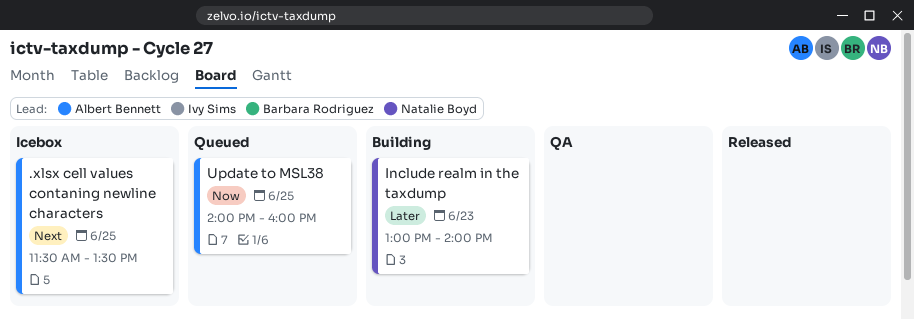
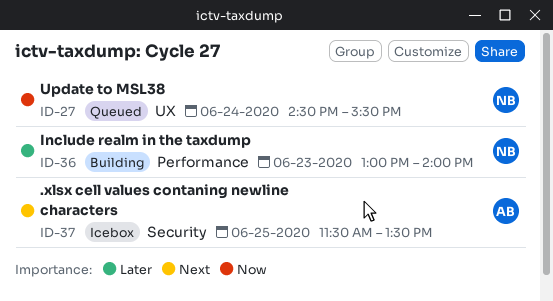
Update to MSL38, owner: Albert Bennett -> Natalie Boyd
Update to MSL38, day: Jun 25 -> Jun 24
Update to MSL38, begins: 14:00 -> 14:30
Update to MSL38, ends: 16:00 -> 15:30

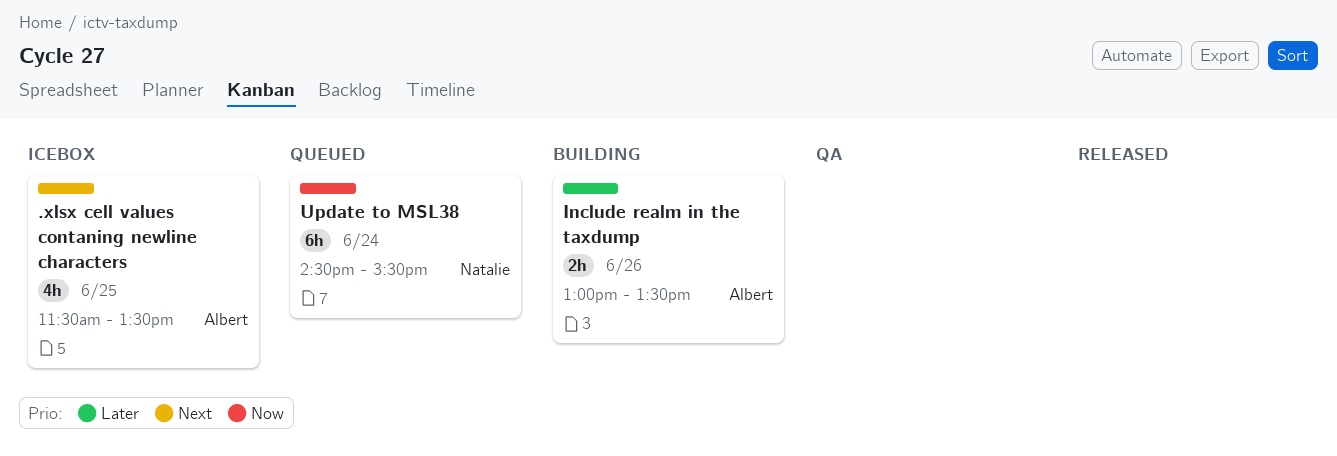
Include realm in the taxdump, owner: Natalie -> Albert
Include realm in the taxdump, day: Jun 23 -> Jun 26
Include realm in the taxdump, ends: 14:00 -> 13:30

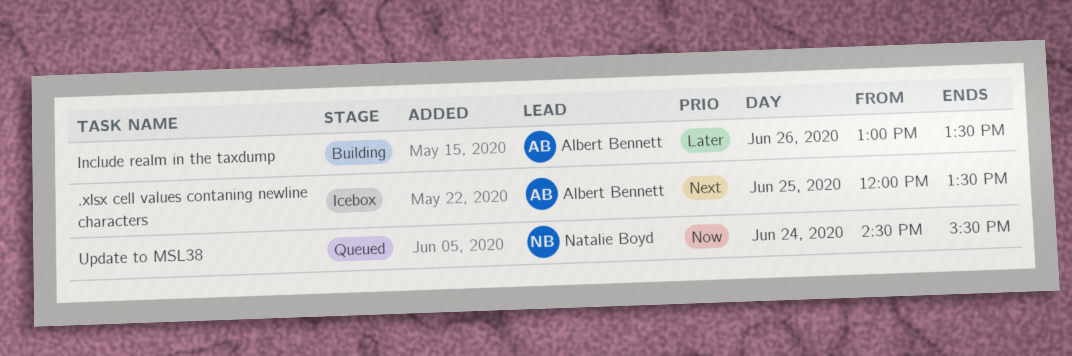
.xlsx cell values contaning newline characters, begins: 11:30 -> 12:00

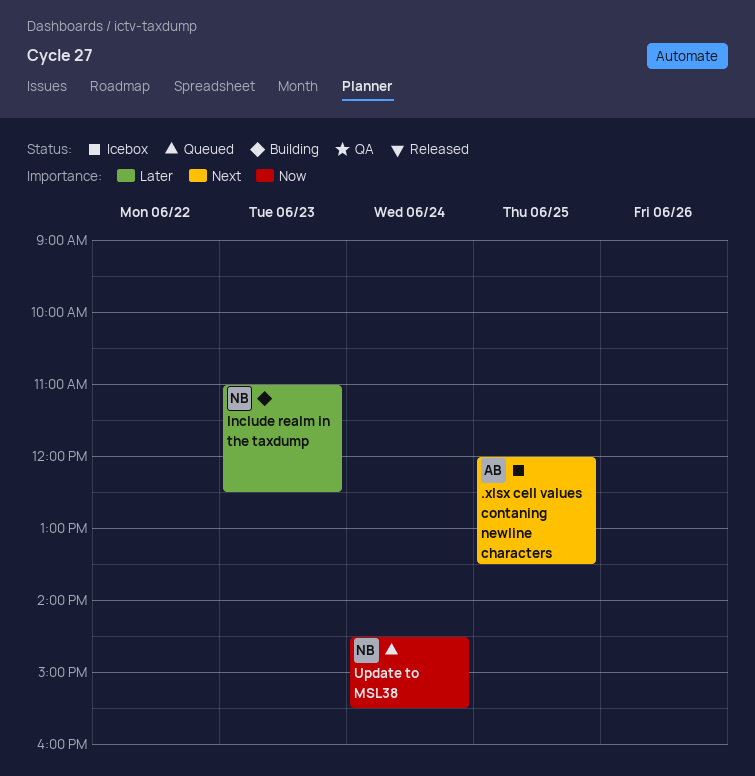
Include realm in the taxdump, owner: Albert Bennett -> Natalie Boyd
Include realm in the taxdump, day: Jun 26 -> Jun 23
Include realm in the taxdump, begins: 13:00 -> 11:00
Include realm in the taxdump, ends: 13:30 -> 12:30

